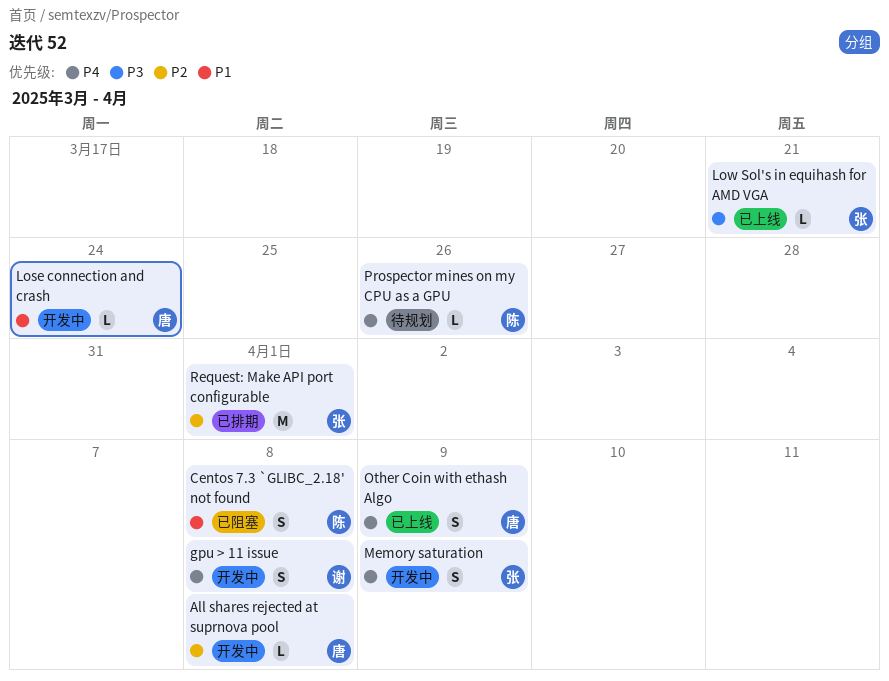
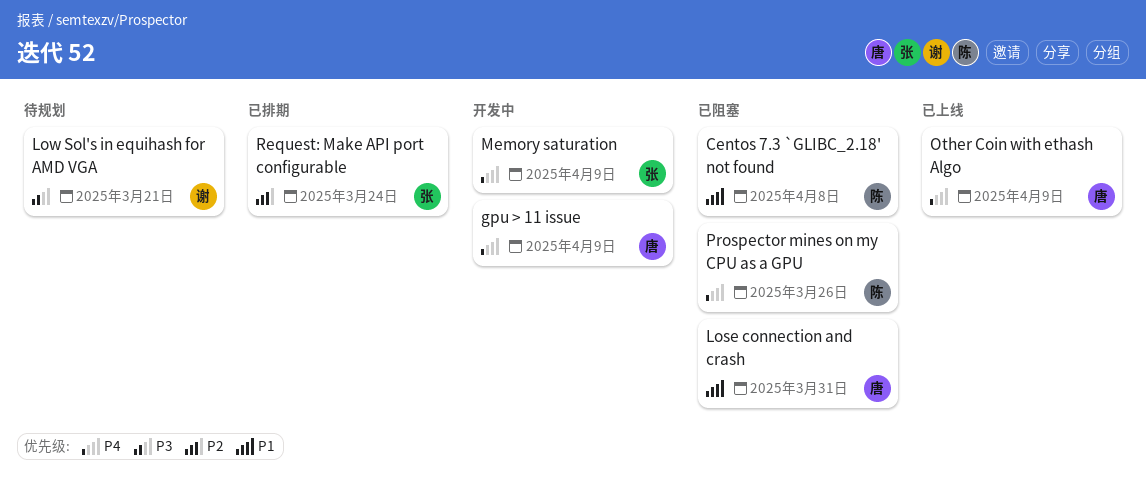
All shares rejected at suprnova pool: present -> none
gpu > 11 issue, owner: 谢 -> 唐
gpu > 11 issue, due: Apr 8 -> Apr 9
Lose connection and crash, status: 开发中 -> 已阻塞
Lose connection and crash, due: Mar 24 -> Mar 31
Low Sol's in equihash for AMD VGA, status: 已上线 -> 待规划
Low Sol's in equihash for AMD VGA, owner: 张 -> 谢
Prospector mines on my CPU as a GPU, status: 待规划 -> 已阻塞
Request: Make API port configurable, due: Apr 1 -> Mar 24

